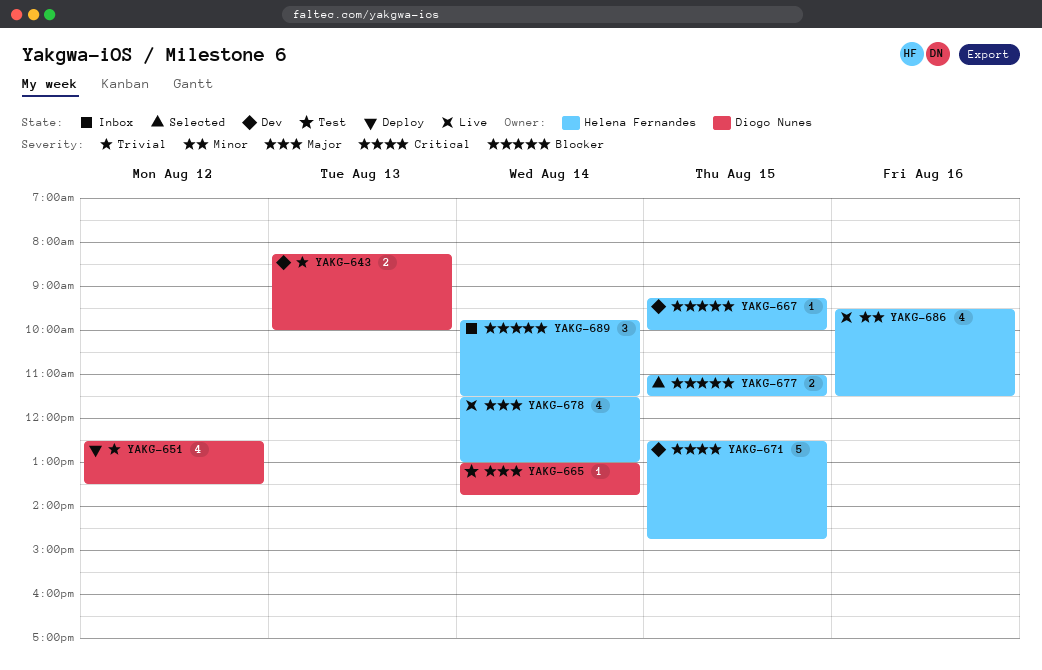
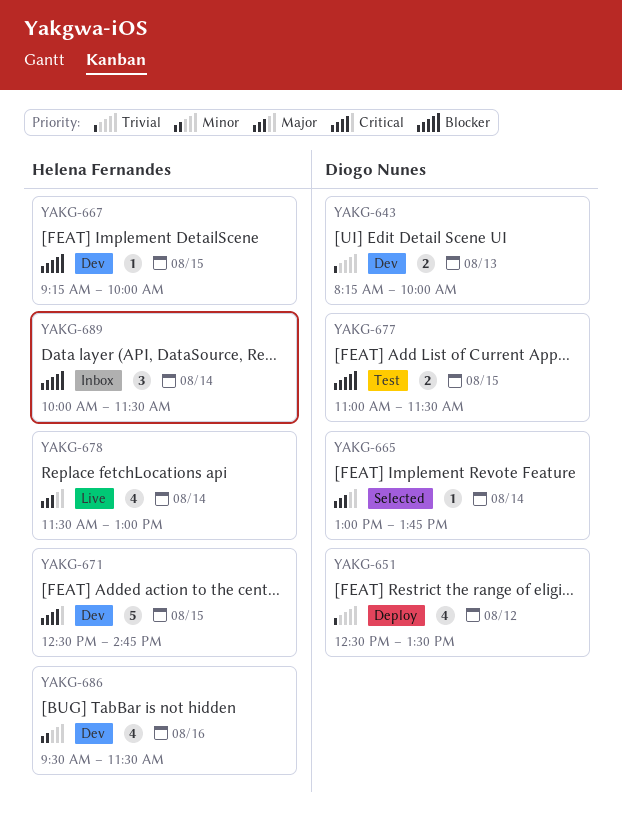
YAKG-665, status: Test -> Selected
YAKG-677, status: Selected -> Test
YAKG-677, owner: Helena Fernandes -> Diogo Nunes
YAKG-686, status: Live -> Dev
YAKG-689, begins: 09:45 -> 10:00

